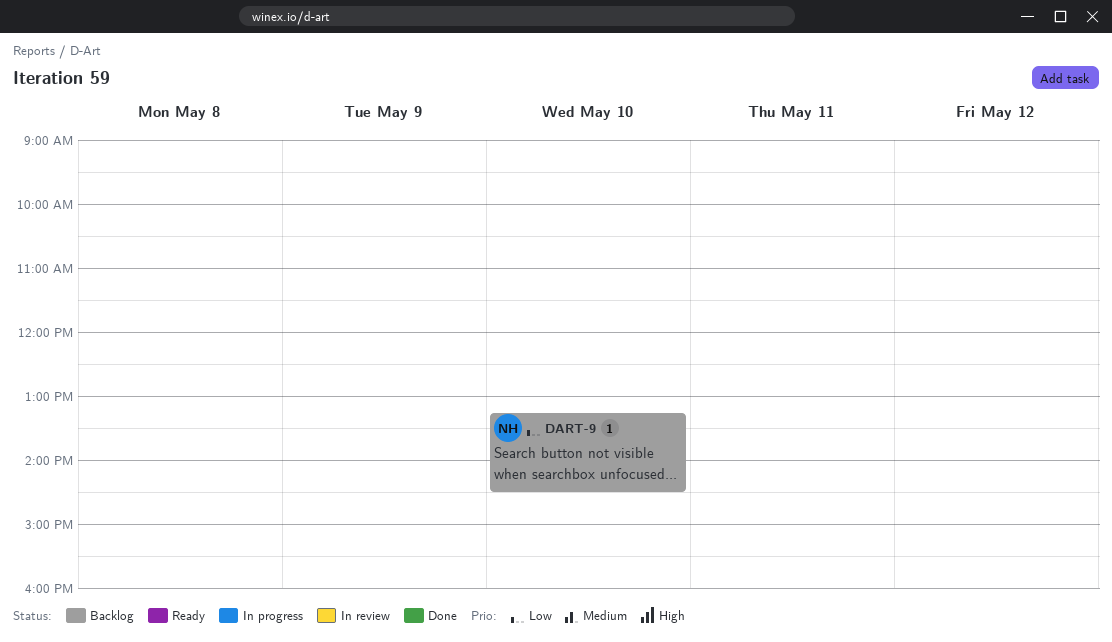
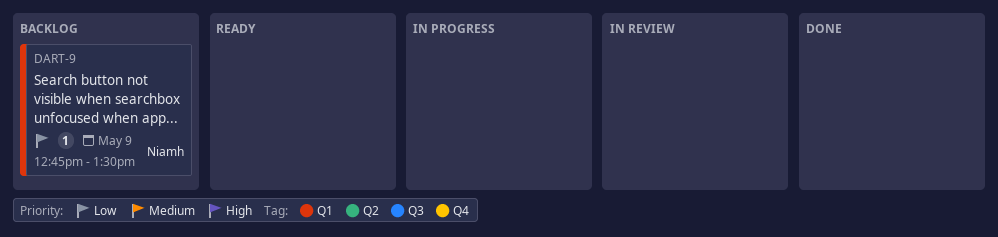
DART-9, day: May 10 -> May 9
DART-9, begins: 13:15 -> 12:45
DART-9, ends: 14:30 -> 13:30

